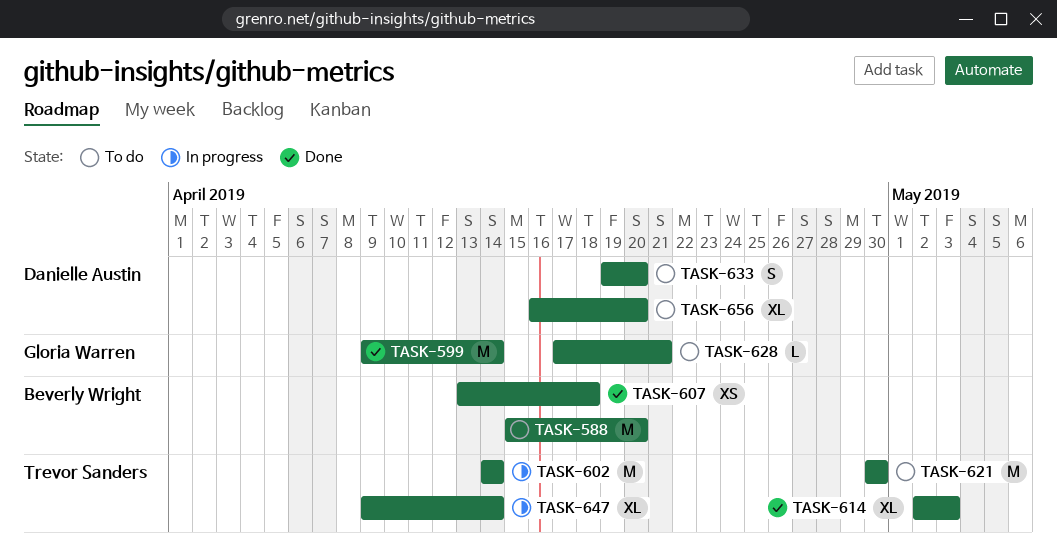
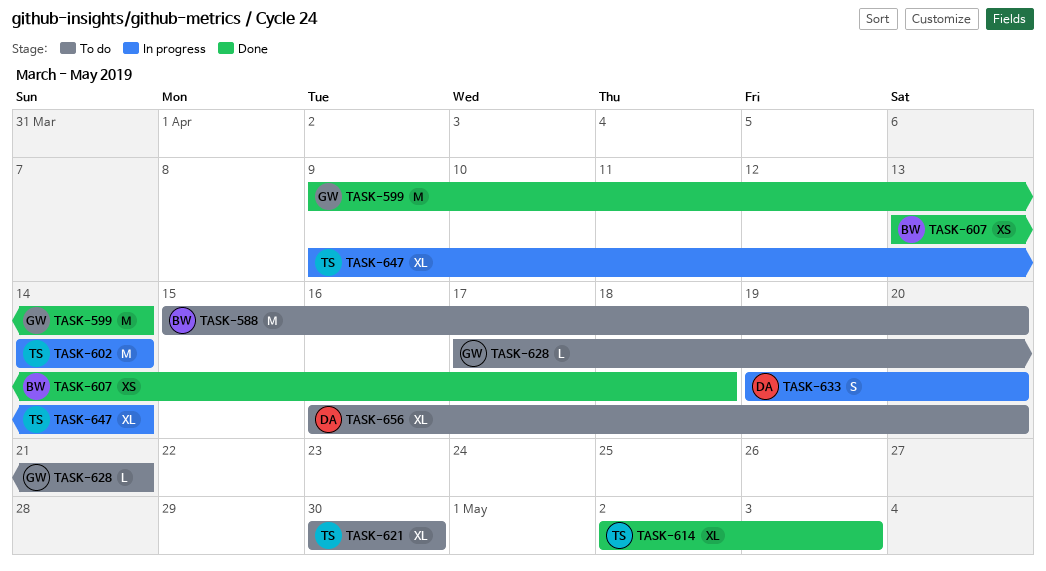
TASK-621, estimate: M -> XL
TASK-633, status: To do -> In progress

